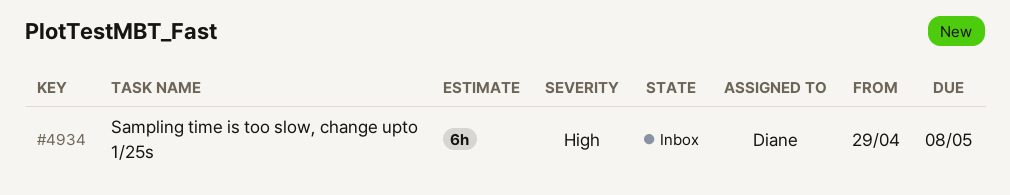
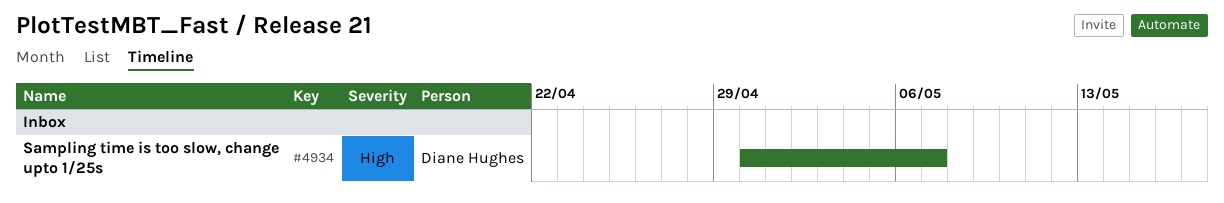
#4934, start: Apr 29 -> Apr 30
#4934, due: May 8 -> May 7

